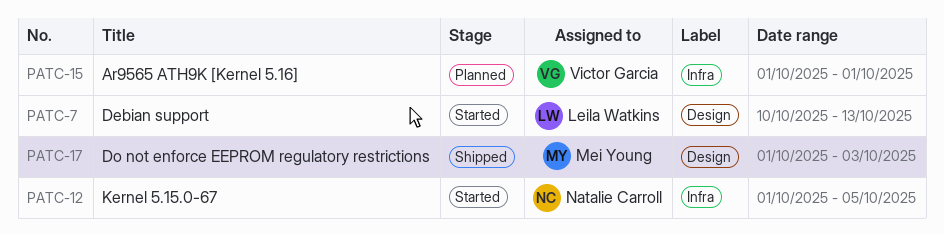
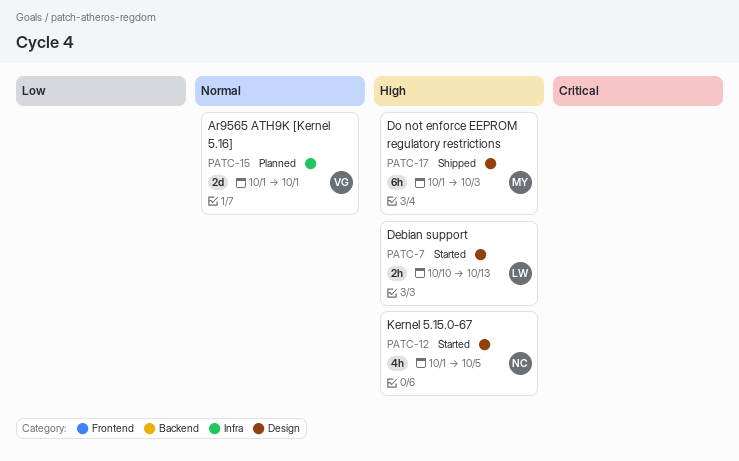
PATC-12, label: Infra -> Design

